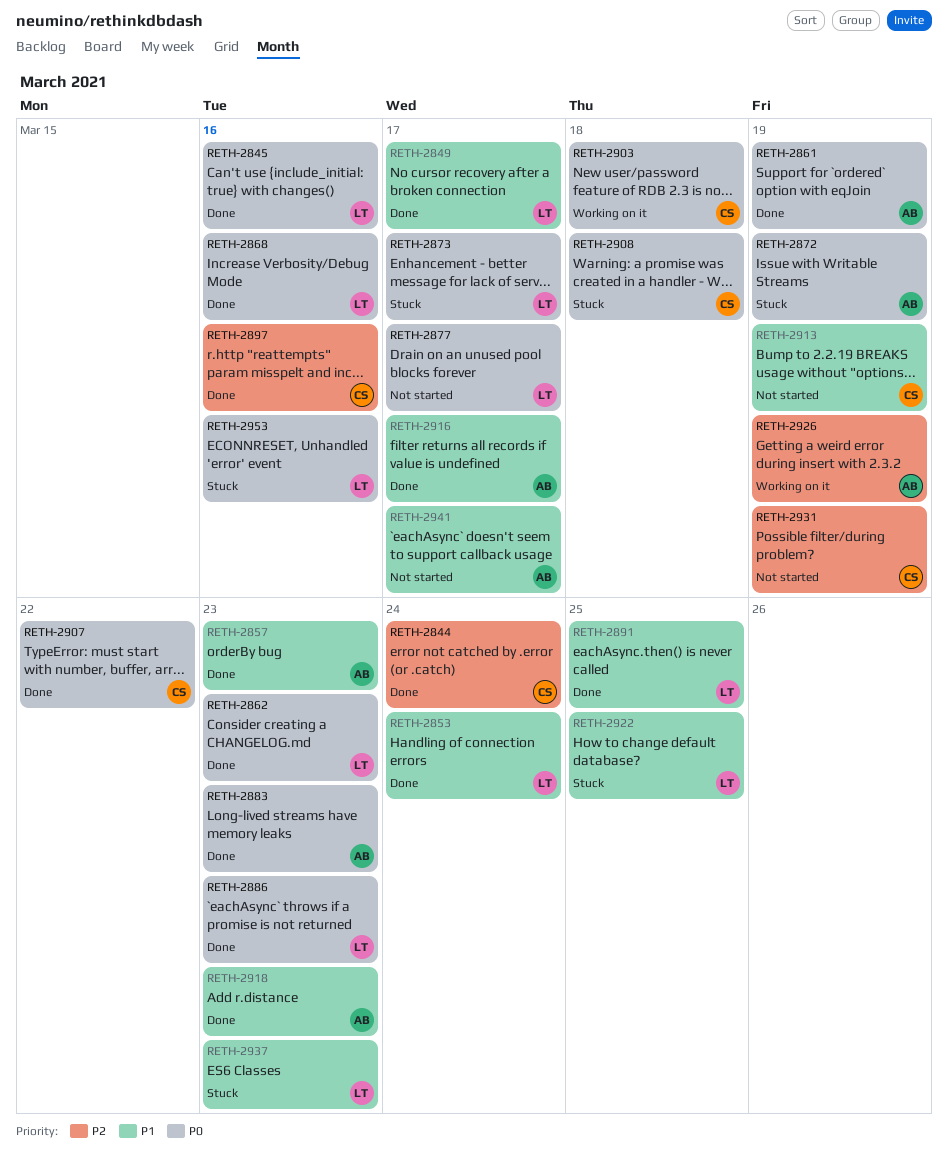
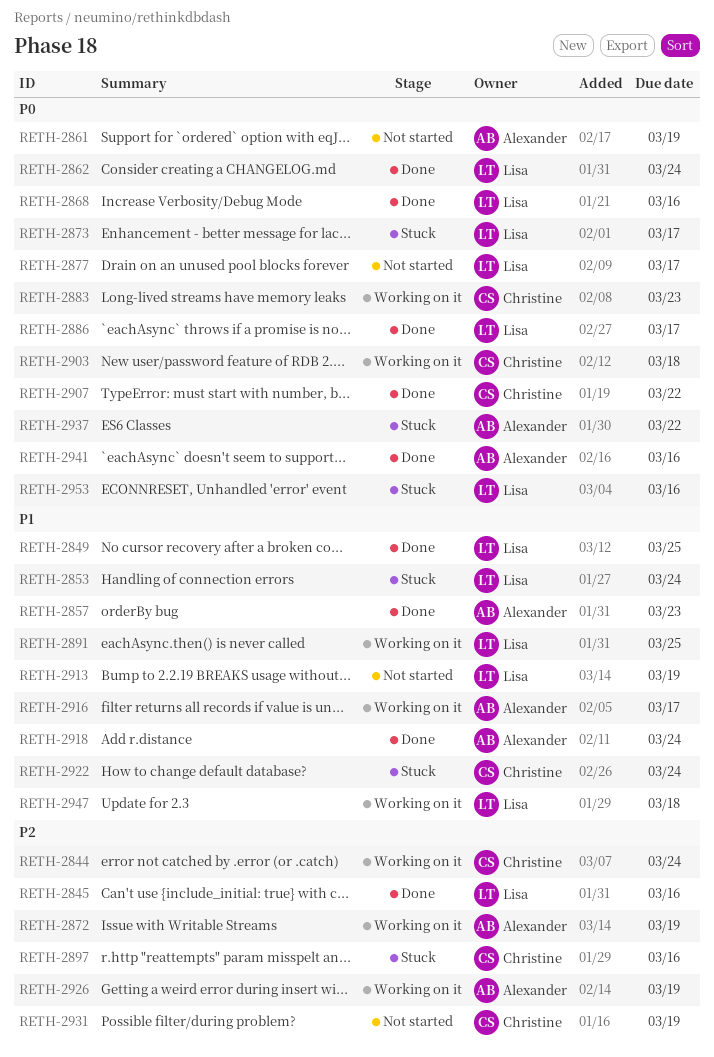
RETH-2844, status: Done -> Working on it
RETH-2845, priority: P0 -> P2
RETH-2849, due: Mar 17 -> Mar 25
RETH-2853, status: Done -> Stuck
RETH-2861, status: Done -> Not started
RETH-2862, due: Mar 23 -> Mar 24
RETH-2872, status: Stuck -> Working on it
RETH-2872, priority: P0 -> P2
RETH-2883, status: Done -> Working on it
RETH-2883, owner: Alexander -> Christine
RETH-2886, due: Mar 23 -> Mar 17
RETH-2891, status: Done -> Working on it
RETH-2897, status: Done -> Stuck
RETH-2908: present -> none
RETH-2913, owner: Christine -> Lisa
RETH-2916, status: Done -> Working on it
RETH-2918, due: Mar 23 -> Mar 24
RETH-2922, owner: Lisa -> Christine
RETH-2922, due: Mar 25 -> Mar 24
RETH-2937, owner: Lisa -> Alexander
RETH-2937, priority: P1 -> P0
RETH-2937, due: Mar 23 -> Mar 22
RETH-2941, status: Not started -> Done
RETH-2941, priority: P1 -> P0
RETH-2941, due: Mar 17 -> Mar 16
RETH-2947: none -> present

